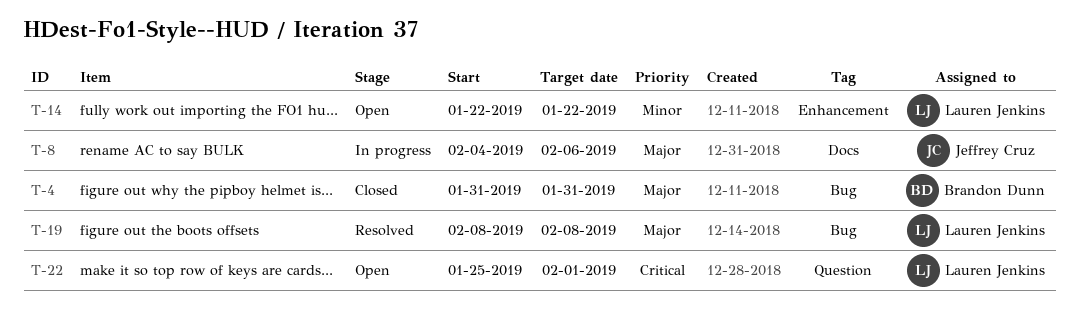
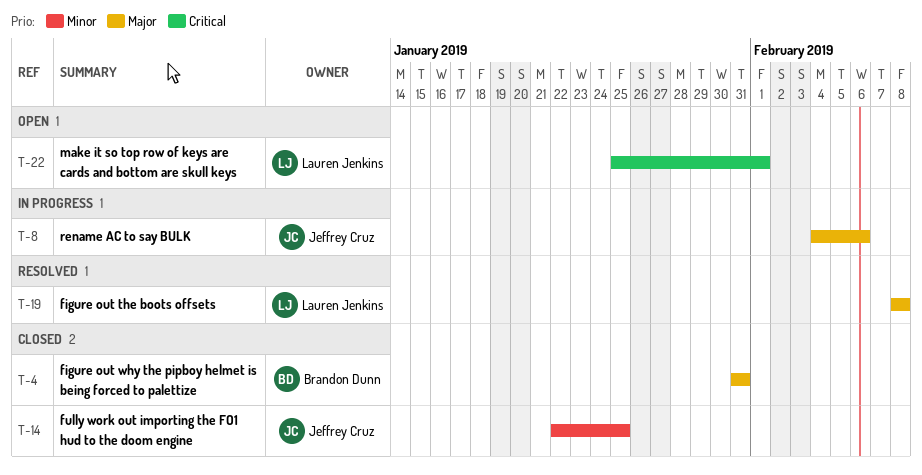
T-14, status: Open -> Closed
T-14, owner: Lauren Jenkins -> Jeffrey Cruz
T-14, due: Jan 22 -> Jan 25

